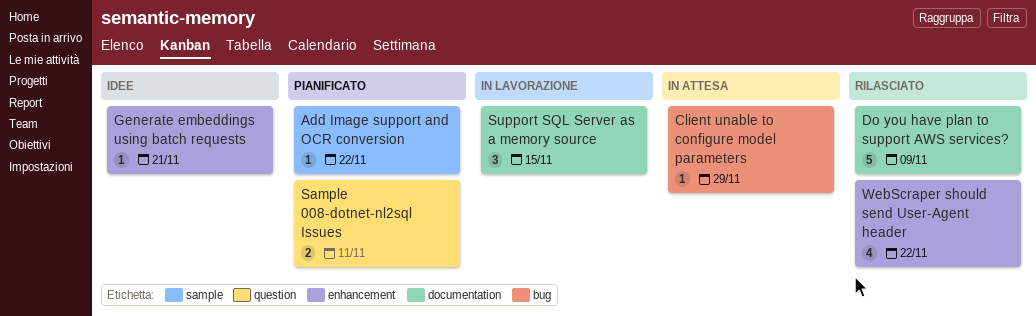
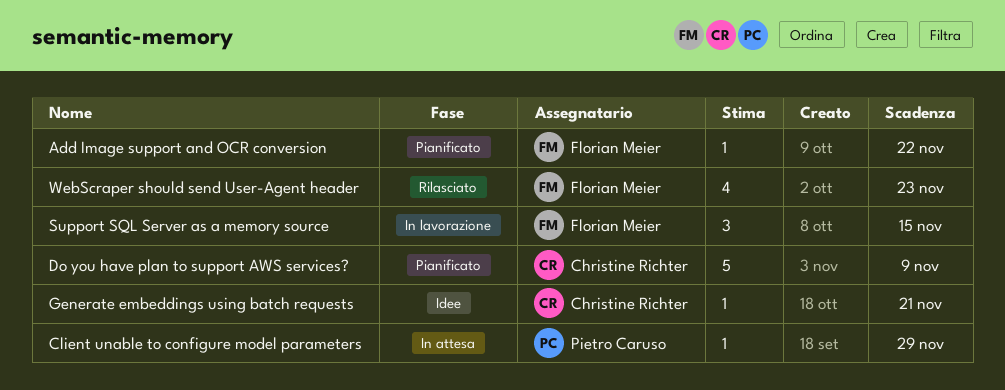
Do you have plan to support AWS services?, status: Rilasciato -> Pianificato
Sample 008-dotnet-nl2sql Issues: present -> none
WebScraper should send User-Agent header, due: Nov 22 -> Nov 23

